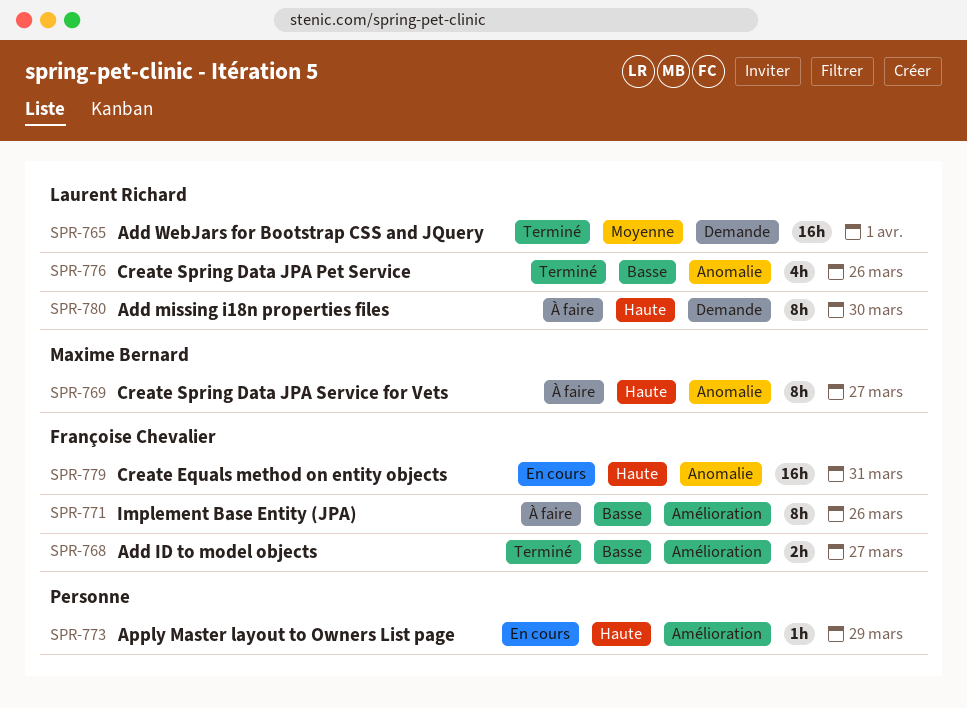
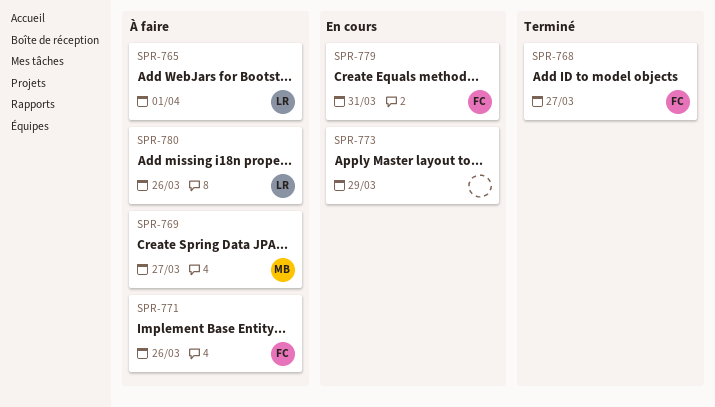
SPR-765, status: Terminé -> À faire
SPR-776: present -> none
SPR-780, due: Mar 30 -> Mar 26

